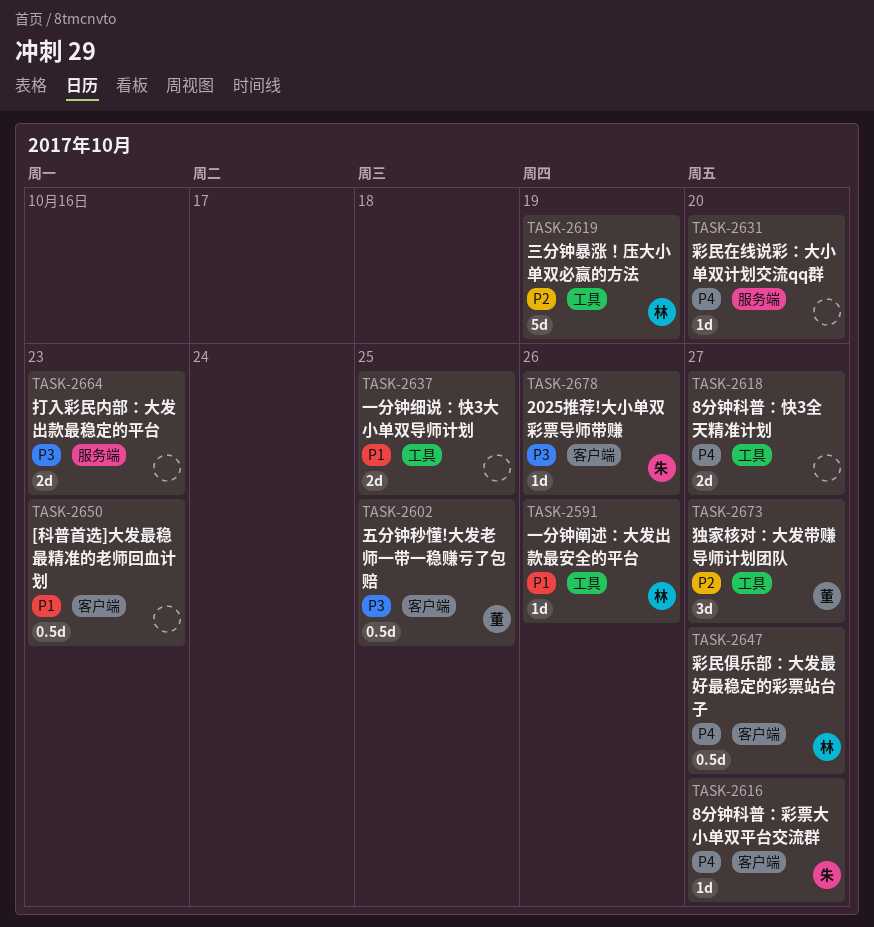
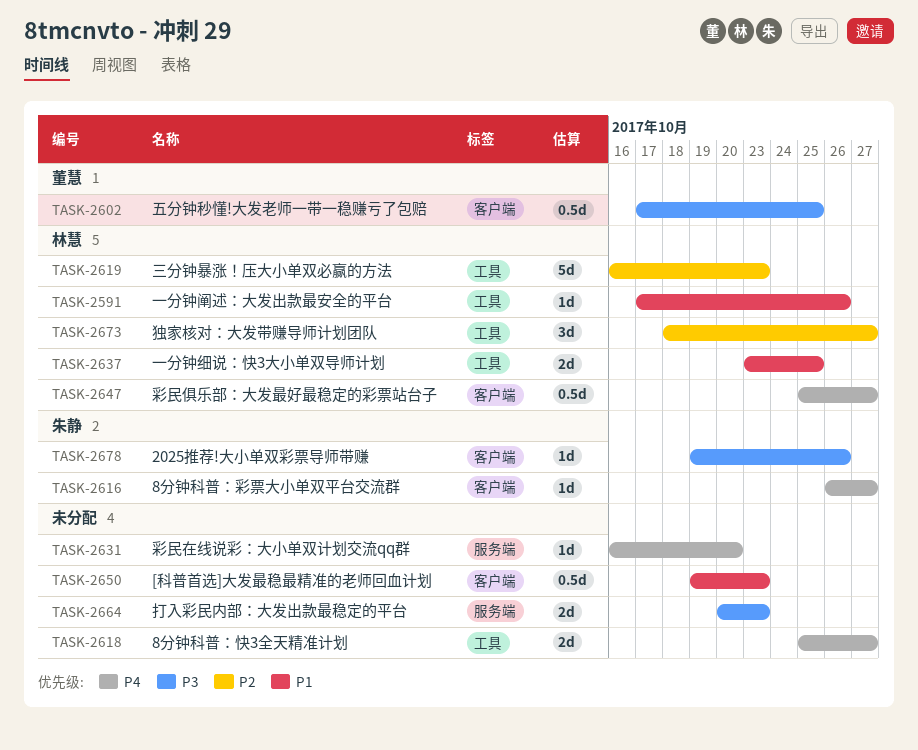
TASK-2619, due: Oct 19 -> Oct 23
TASK-2637, owner: none -> 林慧
TASK-2673, owner: 董慧 -> 林慧

